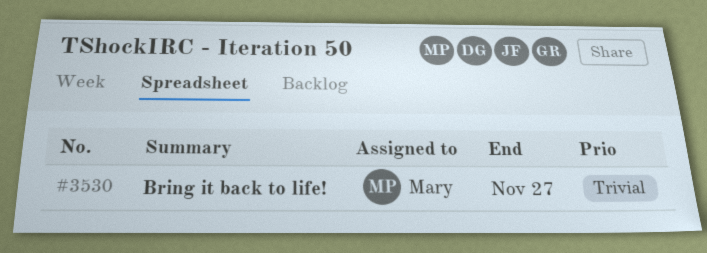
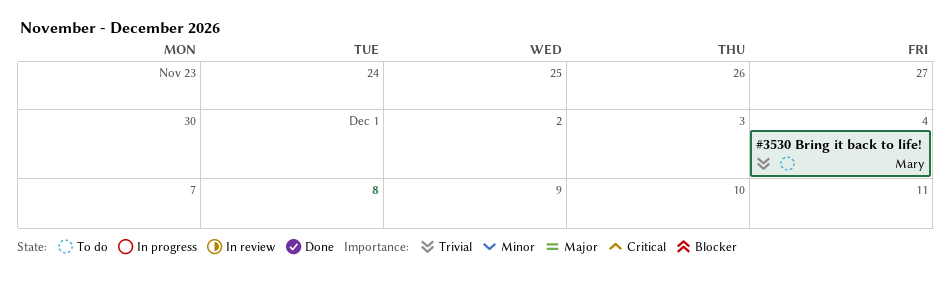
#3530, due: Nov 27 -> Dec 4

